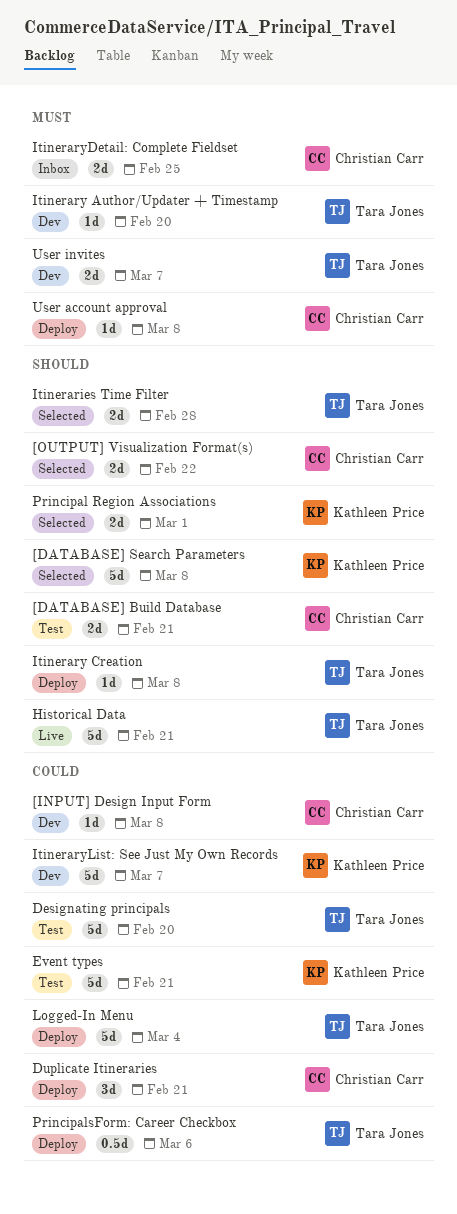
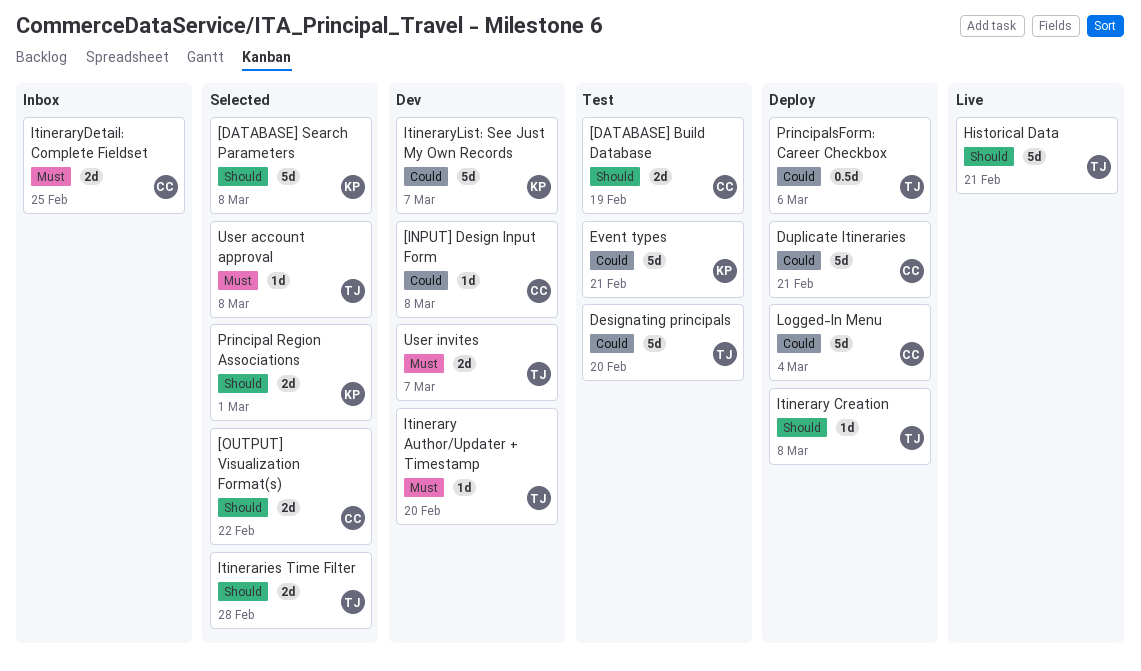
[DATABASE] Build Database, due: Feb 21 -> Feb 19
Duplicate Itineraries, estimate: 3d -> 5d
Logged-In Menu, owner: Tara Jones -> Christian Carr
User account approval, status: Deploy -> Selected
User account approval, owner: Christian Carr -> Tara Jones

